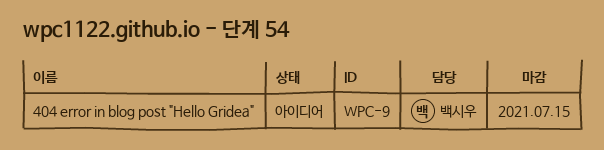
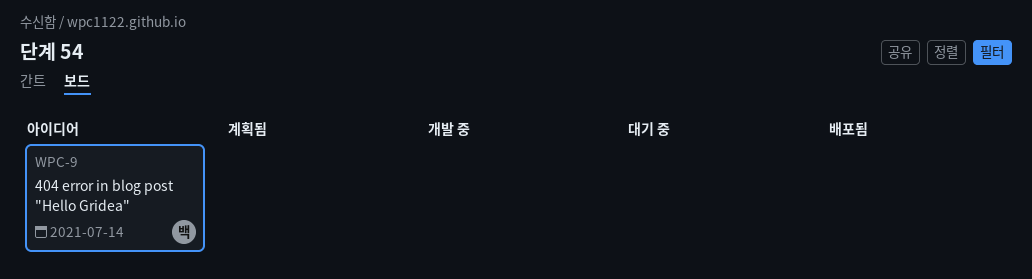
WPC-9, due: Jul 15 -> Jul 14

